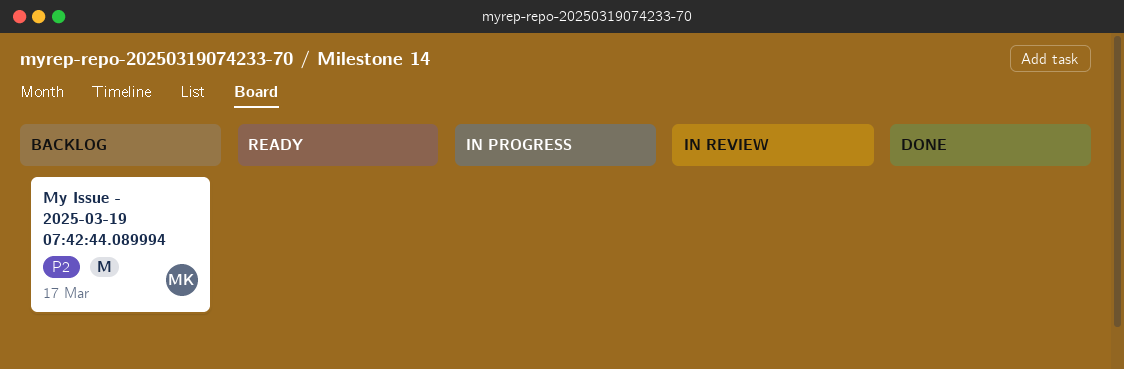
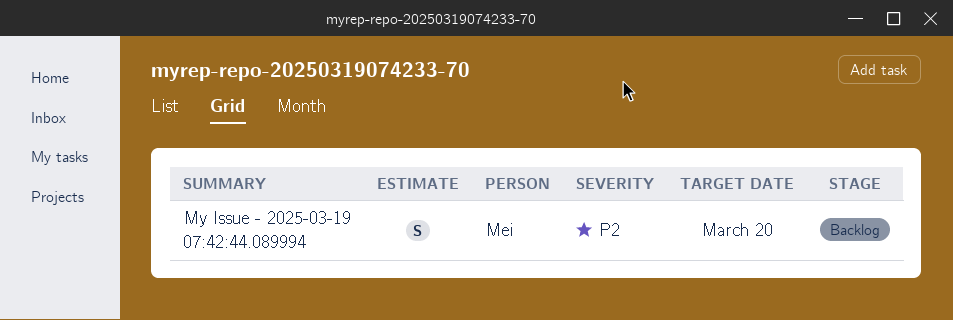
My Issue - 2025-03-19 07:42:44.089994, estimate: M -> S
My Issue - 2025-03-19 07:42:44.089994, due: Mar 17 -> Mar 20

